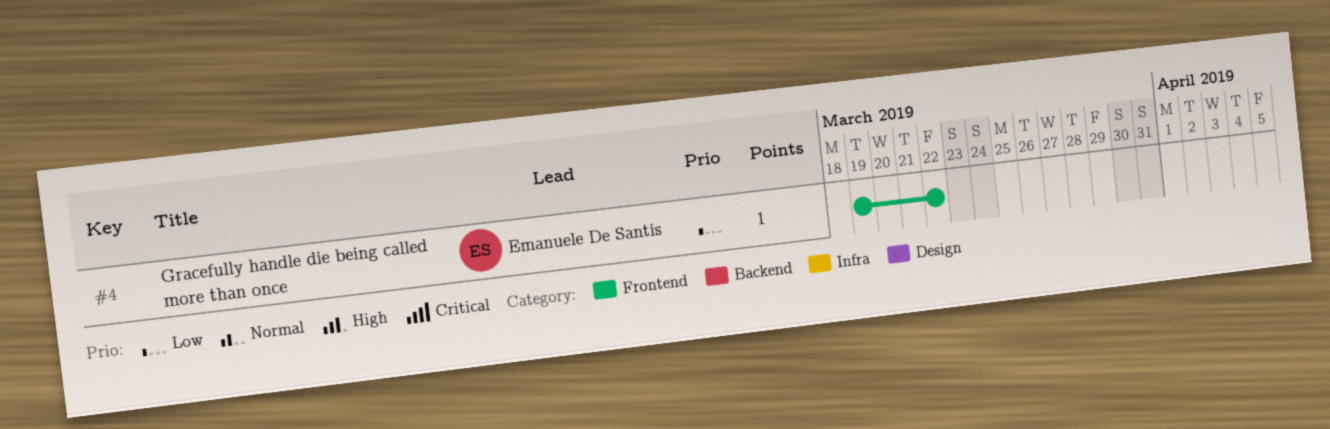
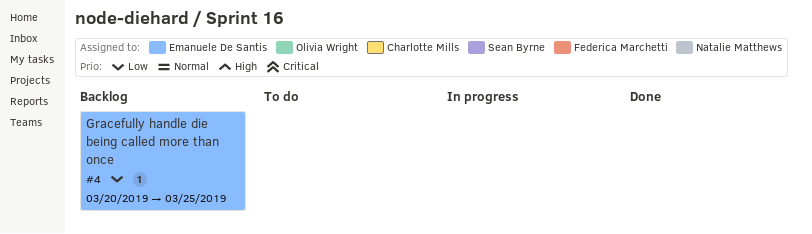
#4, start: Mar 19 -> Mar 20
#4, due: Mar 22 -> Mar 25

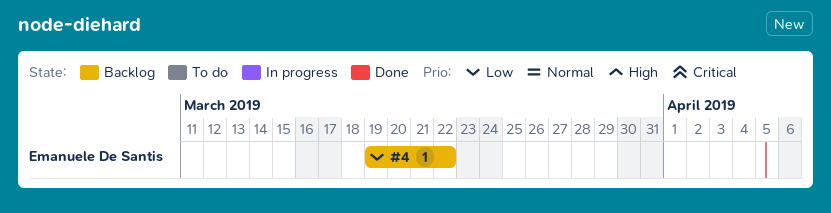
#4, start: Mar 20 -> Mar 19
#4, due: Mar 25 -> Mar 22

